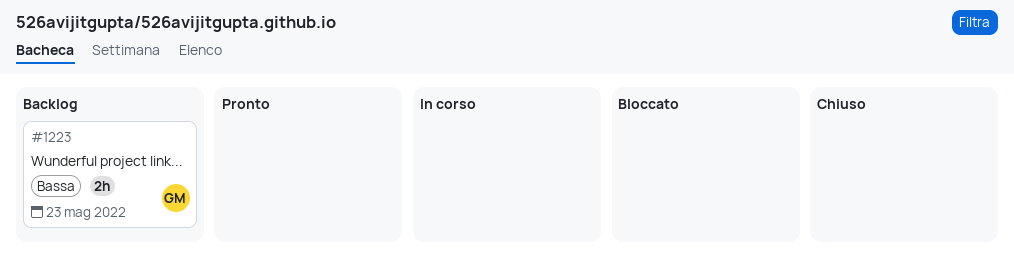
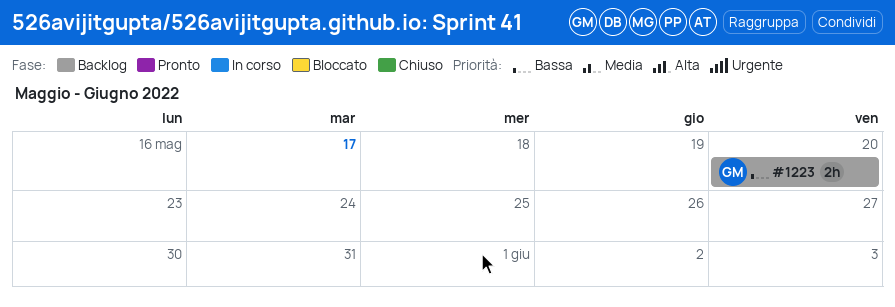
#1223, due: May 23 -> May 20

